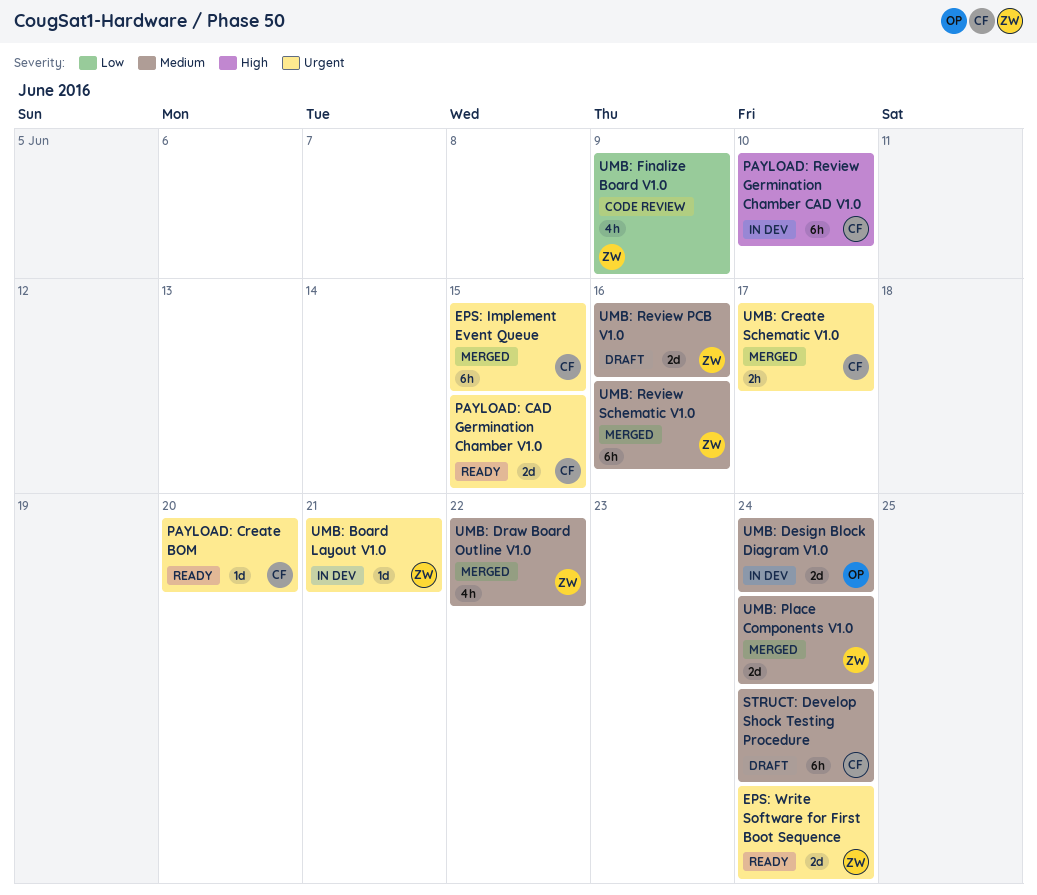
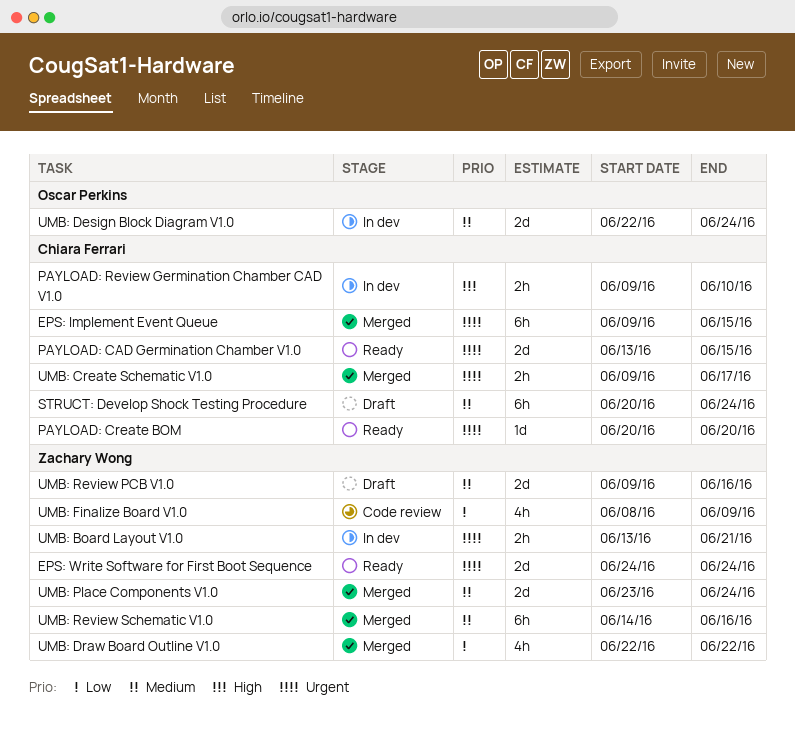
PAYLOAD: Review Germination Chamber CAD V1.0, estimate: 6h -> 2h
UMB: Board Layout V1.0, estimate: 1d -> 2h
UMB: Draw Board Outline V1.0, priority: Medium -> Low

